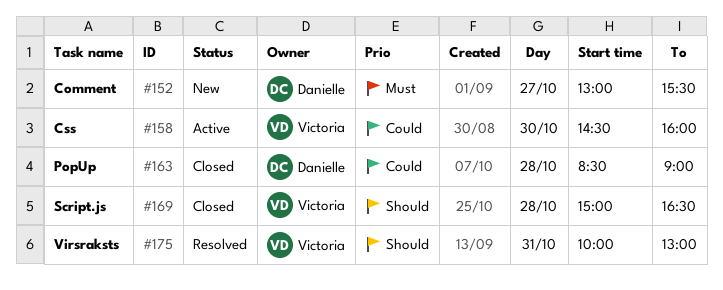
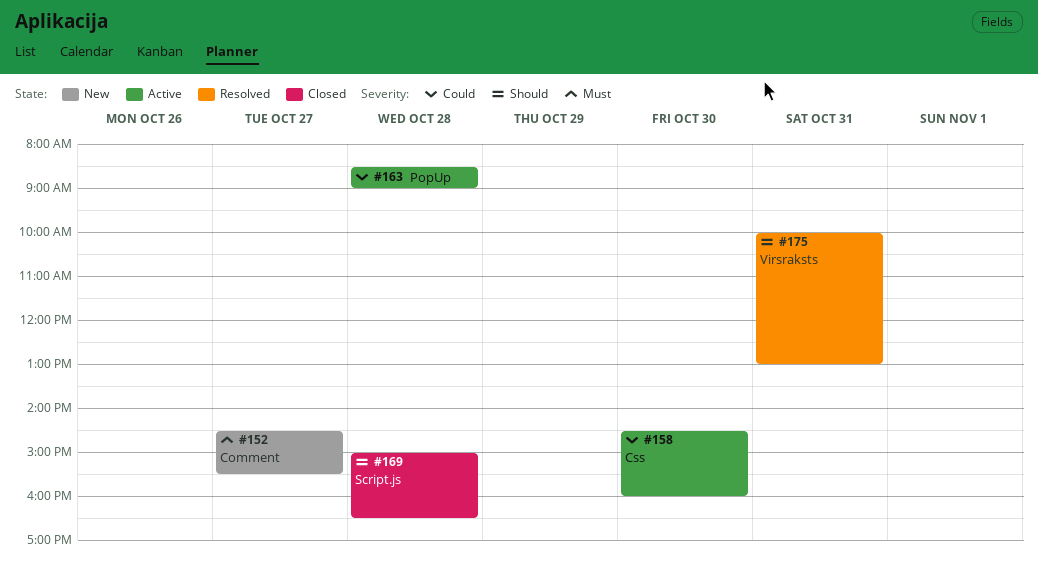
#152, begins: 13:00 -> 14:30
#163, status: Closed -> Active

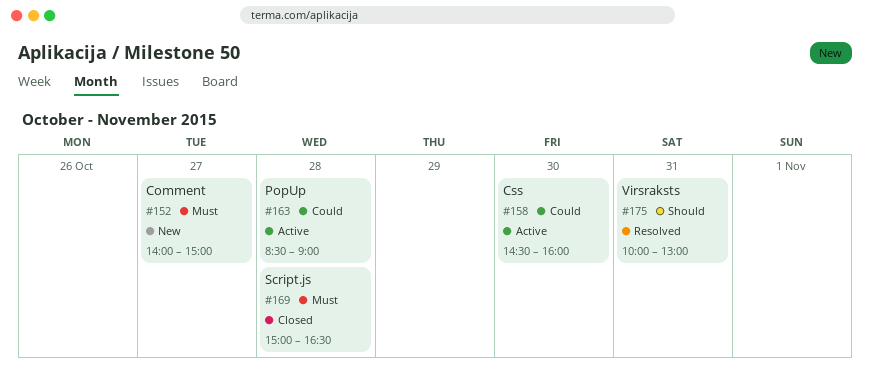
#152, begins: 14:30 -> 14:00
#152, ends: 15:30 -> 15:00
#169, priority: Should -> Must

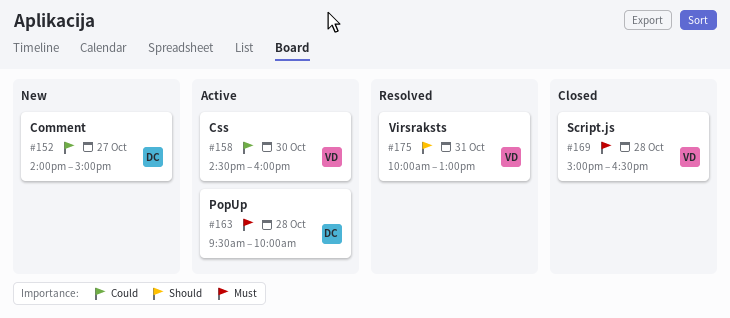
#152, priority: Must -> Could
#163, priority: Could -> Must
#163, begins: 08:30 -> 09:30
#163, ends: 09:00 -> 10:00

